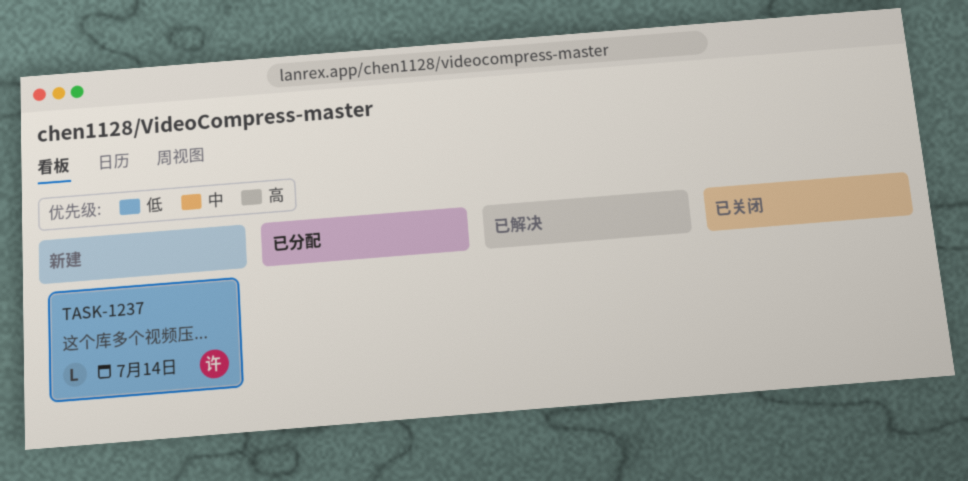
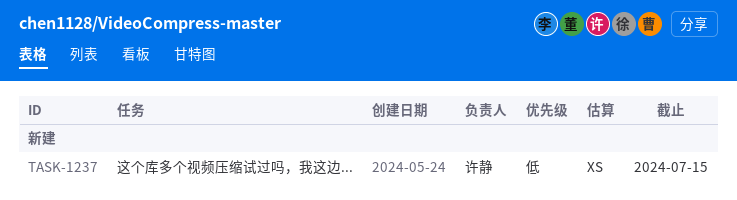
TASK-1237, estimate: L -> XS
TASK-1237, due: Jul 14 -> Jul 15

